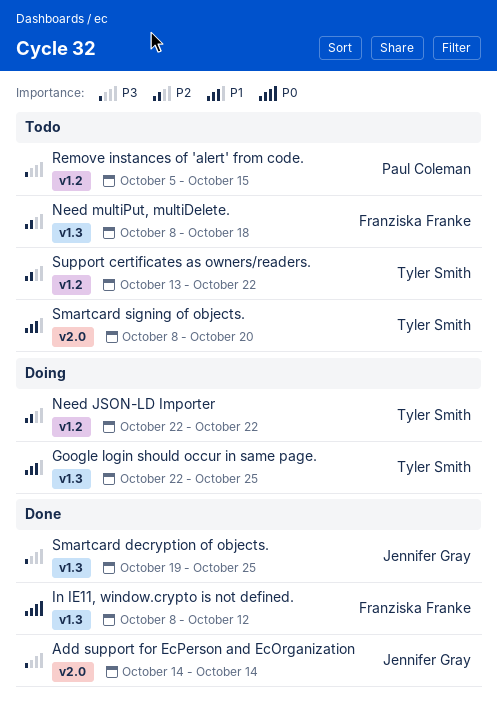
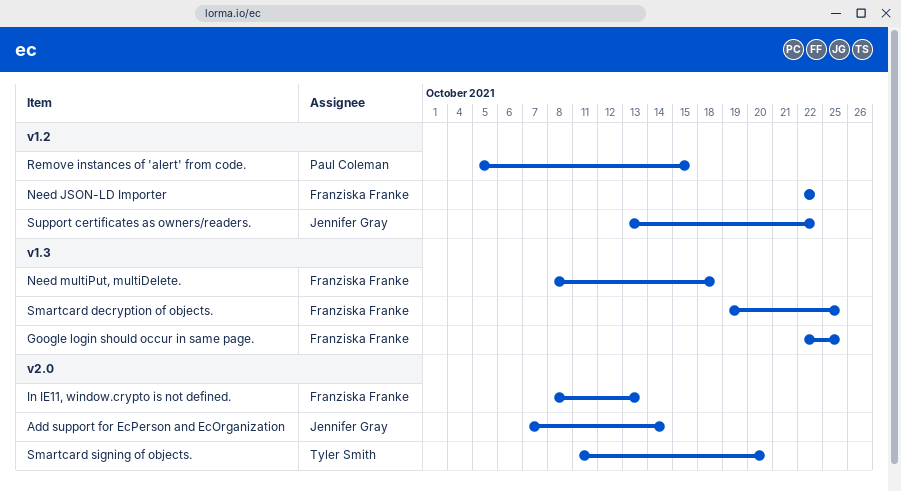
Add support for EcPerson and EcOrganization, start: Oct 14 -> Oct 7
Google login should occur in same page., owner: Tyler Smith -> Franziska Franke
In IE11, window.crypto is not defined., label: v1.3 -> v2.0
In IE11, window.crypto is not defined., due: Oct 12 -> Oct 13
Need JSON-LD Importer, owner: Tyler Smith -> Franziska Franke
Smartcard decryption of objects., owner: Jennifer Gray -> Franziska Franke
Smartcard signing of objects., start: Oct 8 -> Oct 11
Support certificates as owners/readers., owner: Tyler Smith -> Jennifer Gray

